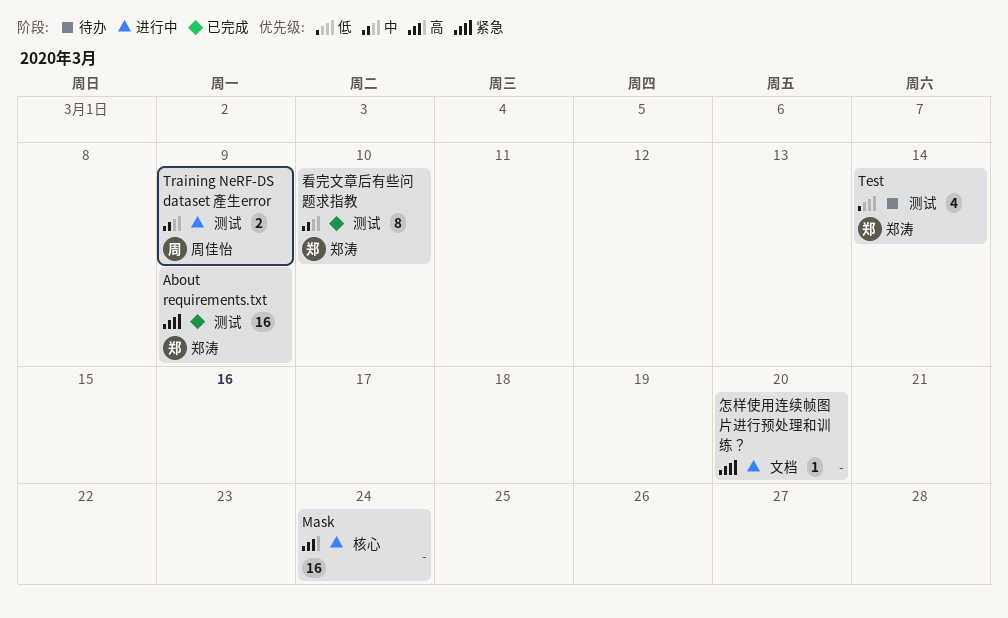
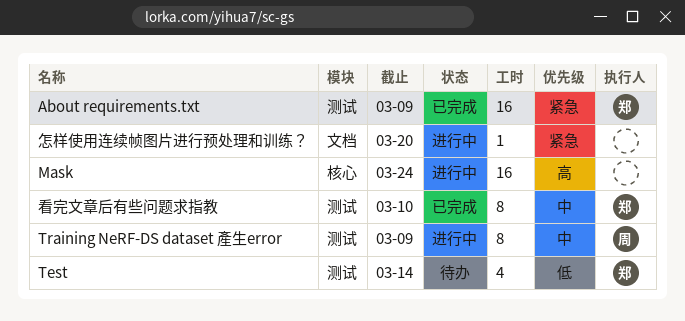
Training NeRF-DS dataset 產生error, estimate: 2 -> 8

